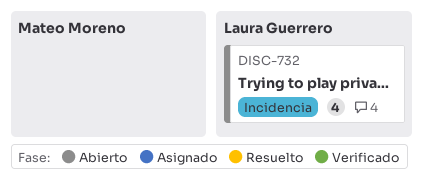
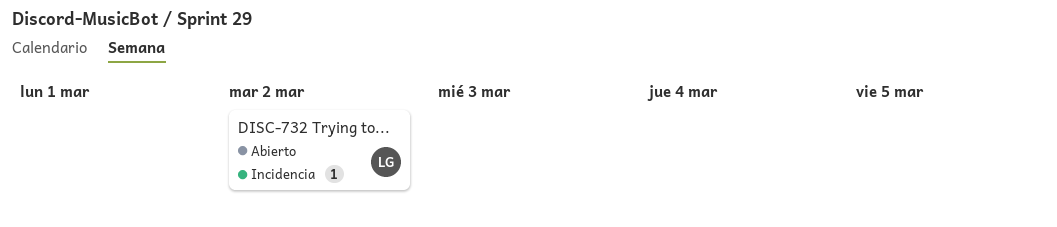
DISC-732, estimate: 4 -> 1

